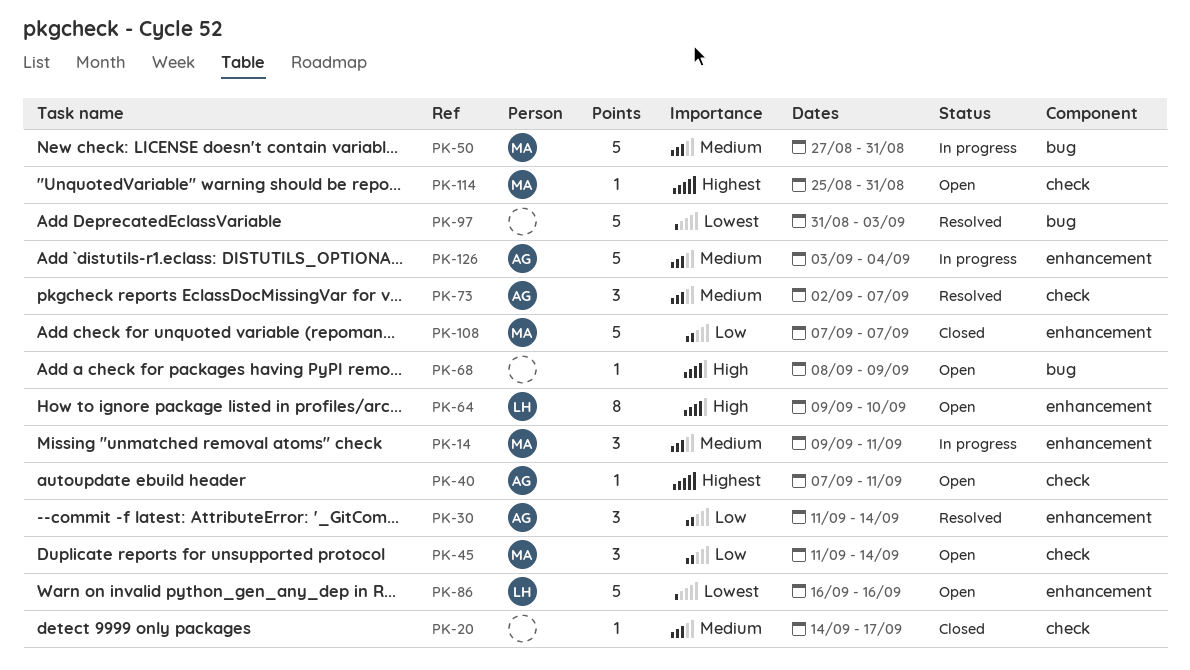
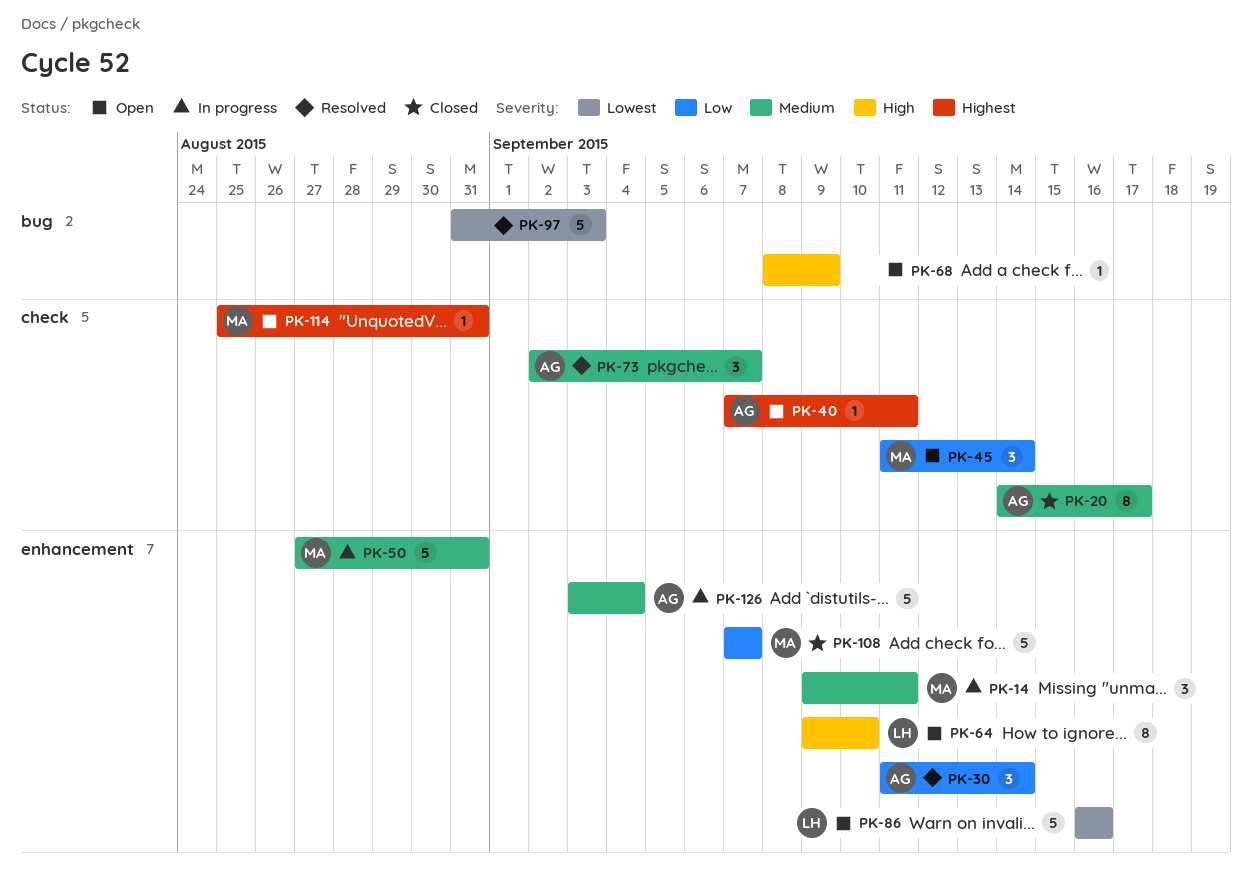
PK-20, owner: none -> AG
PK-20, estimate: 1 -> 8
PK-50, label: bug -> enhancement

